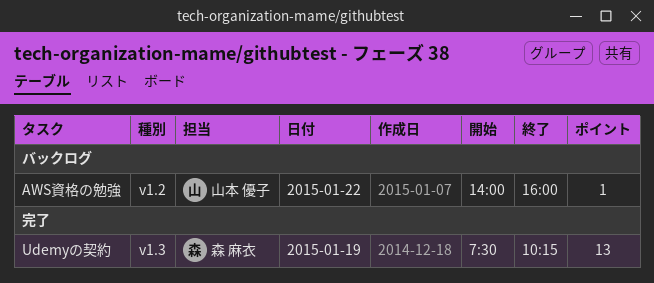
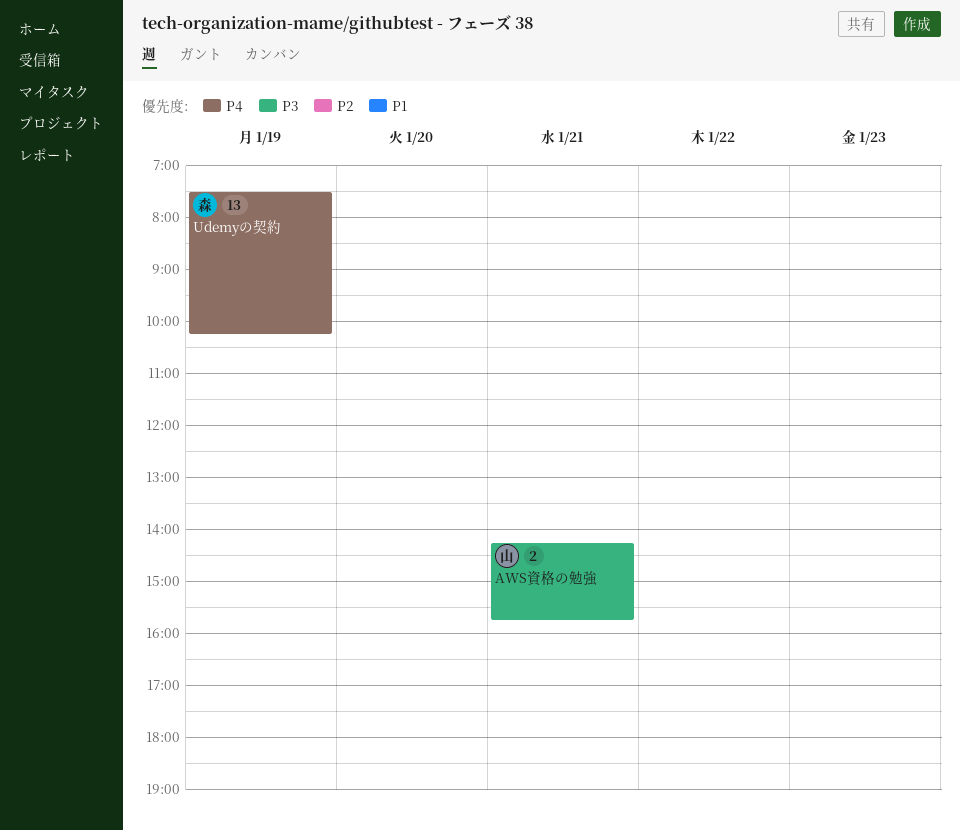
AWS資格の勉強, estimate: 1 -> 2
AWS資格の勉強, day: Jan 22 -> Jan 21
AWS資格の勉強, begins: 14:00 -> 14:15
AWS資格の勉強, ends: 16:00 -> 15:45

